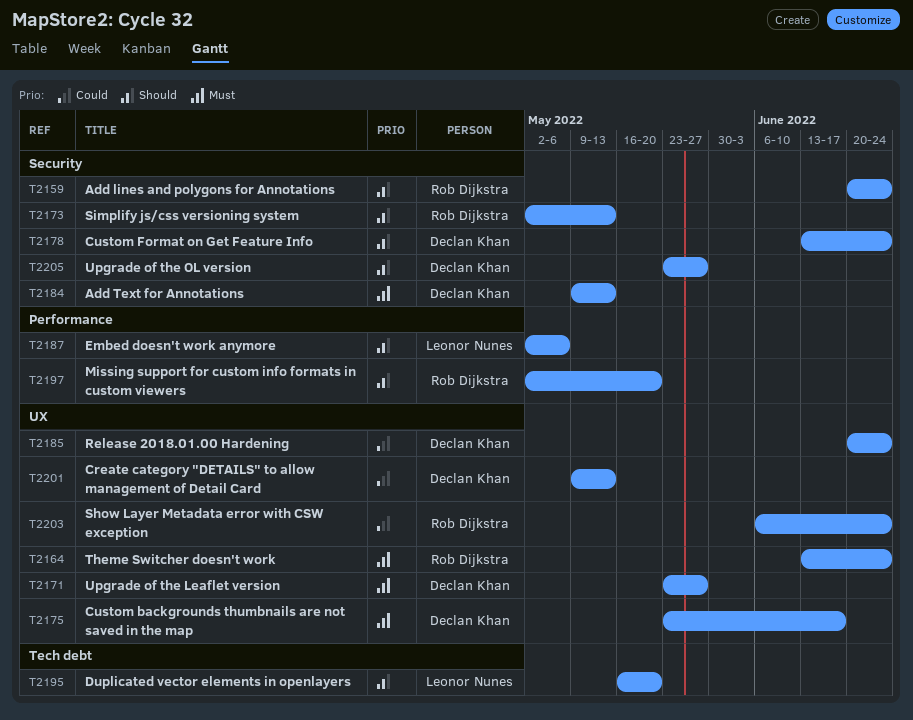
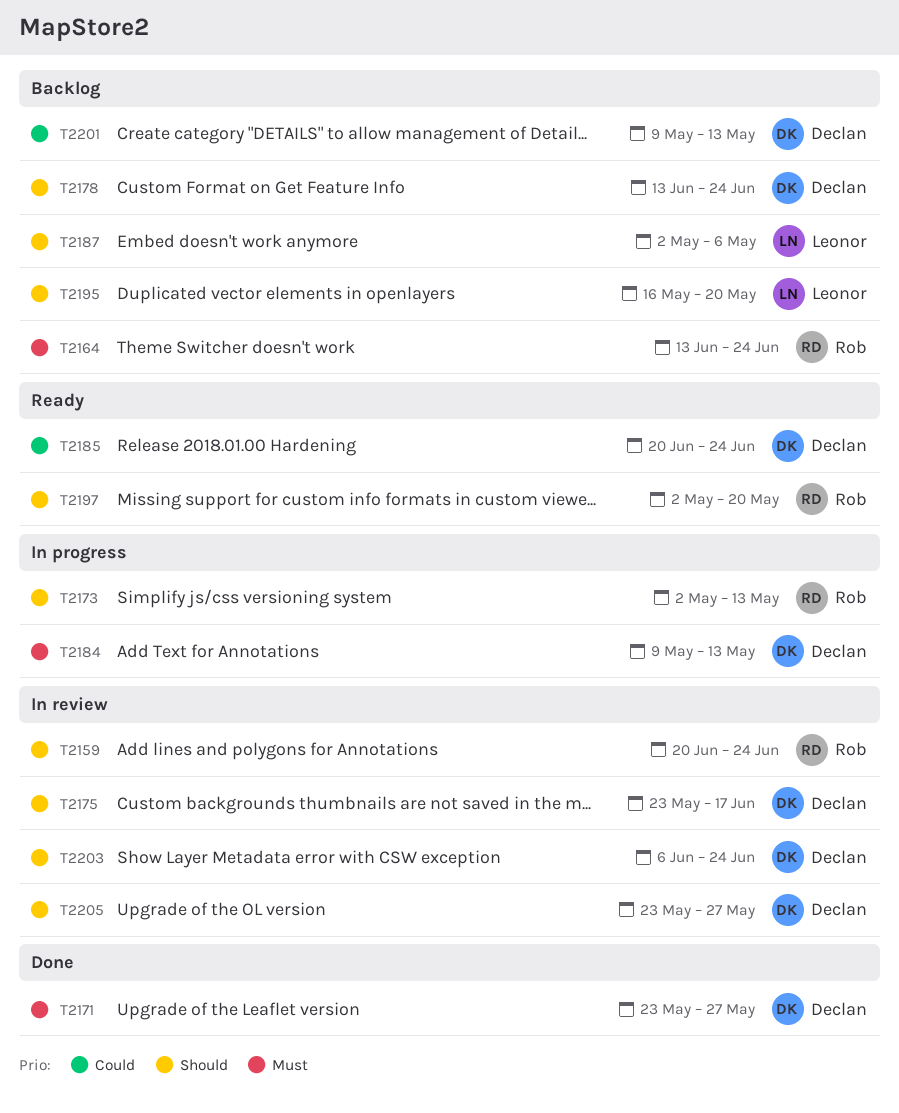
T2175, priority: Must -> Should
T2203, owner: Rob Dijkstra -> Declan Khan
T2203, priority: Could -> Should

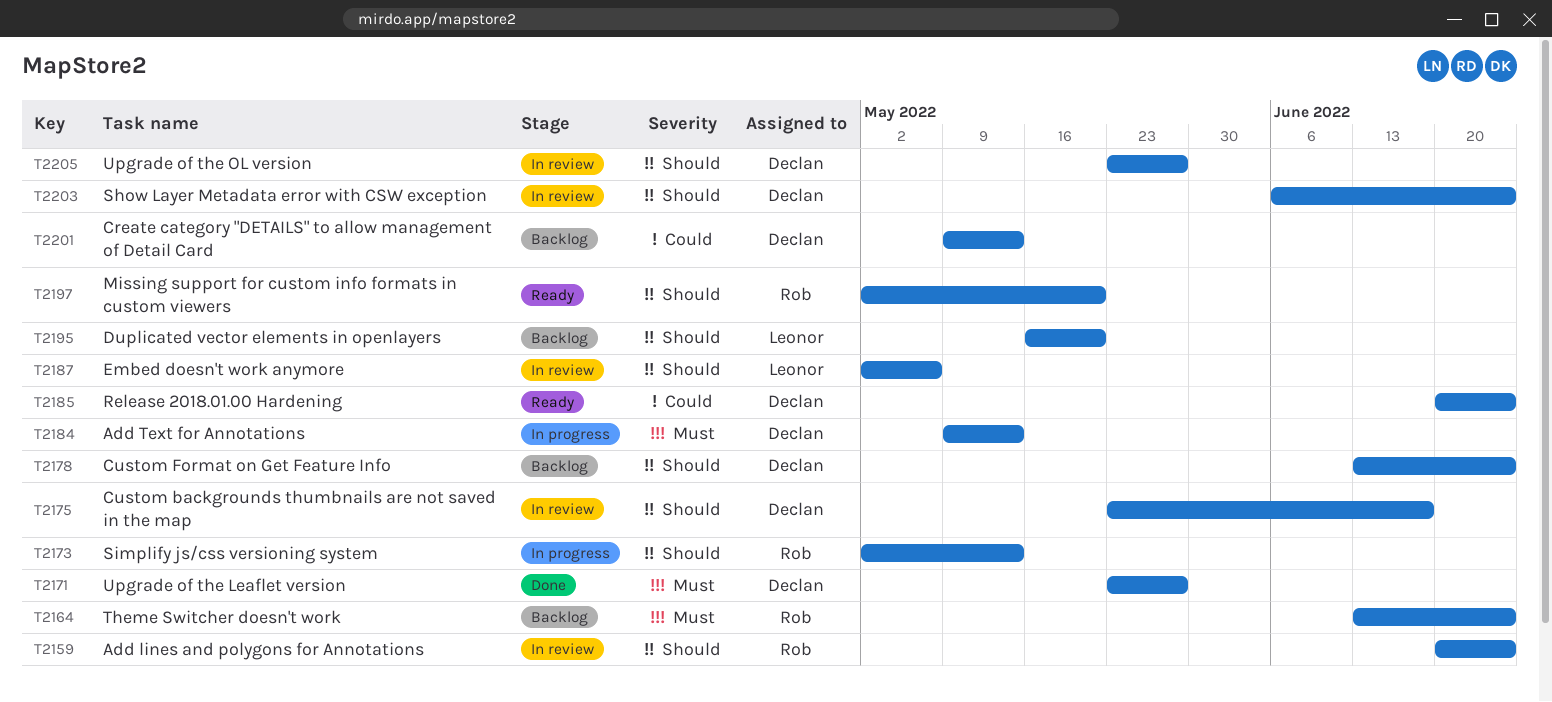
T2187, status: Backlog -> In review

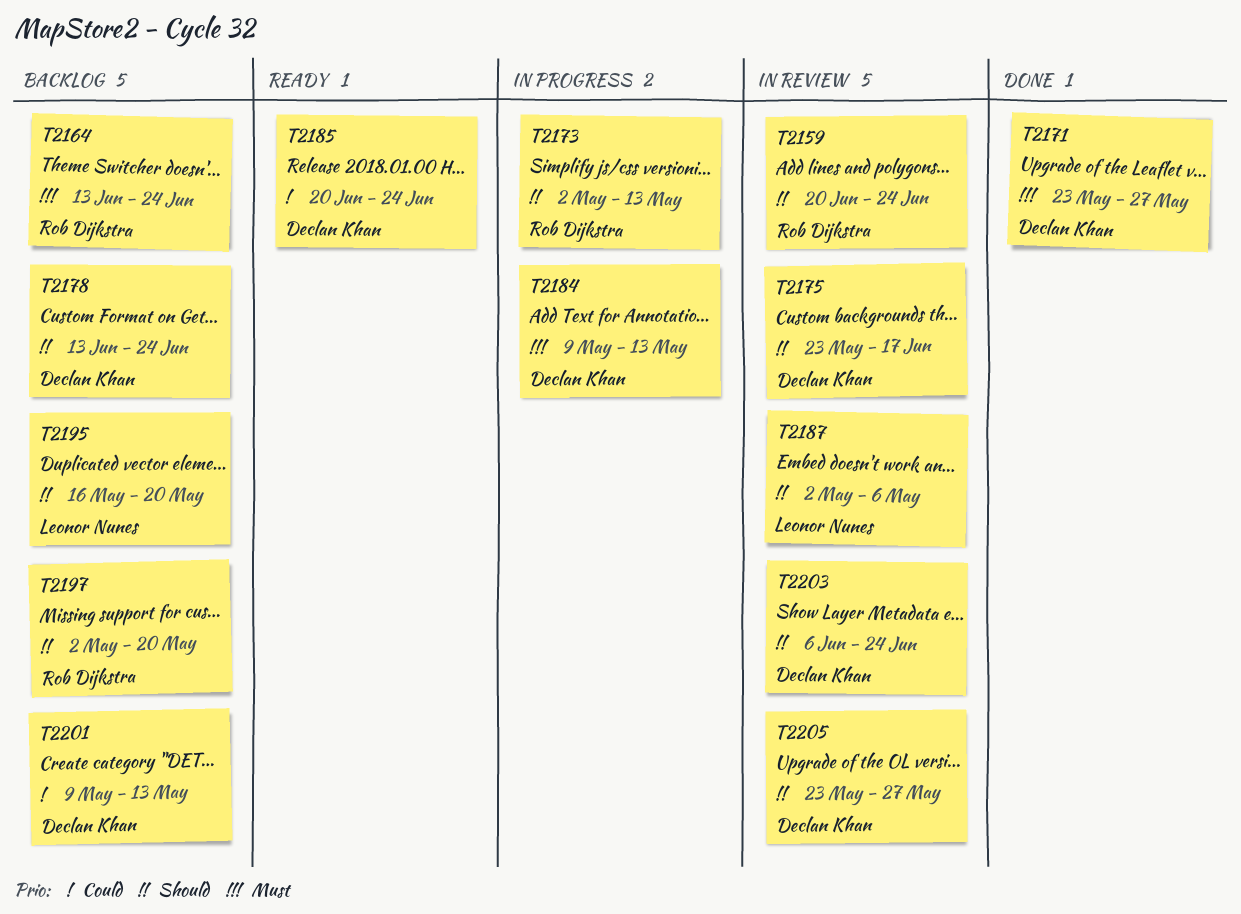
T2197, status: Ready -> Backlog

